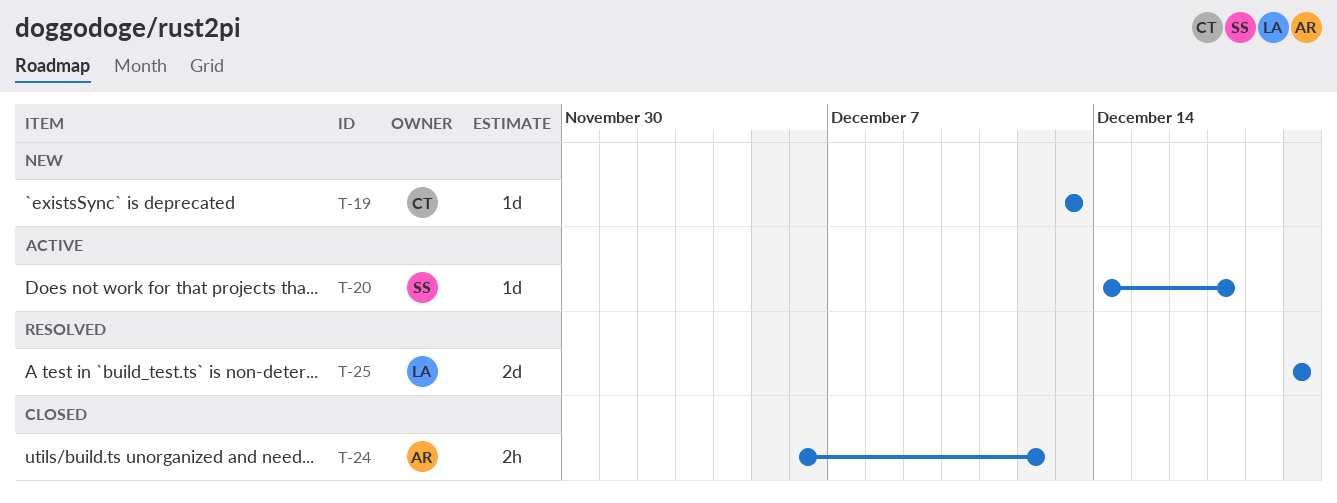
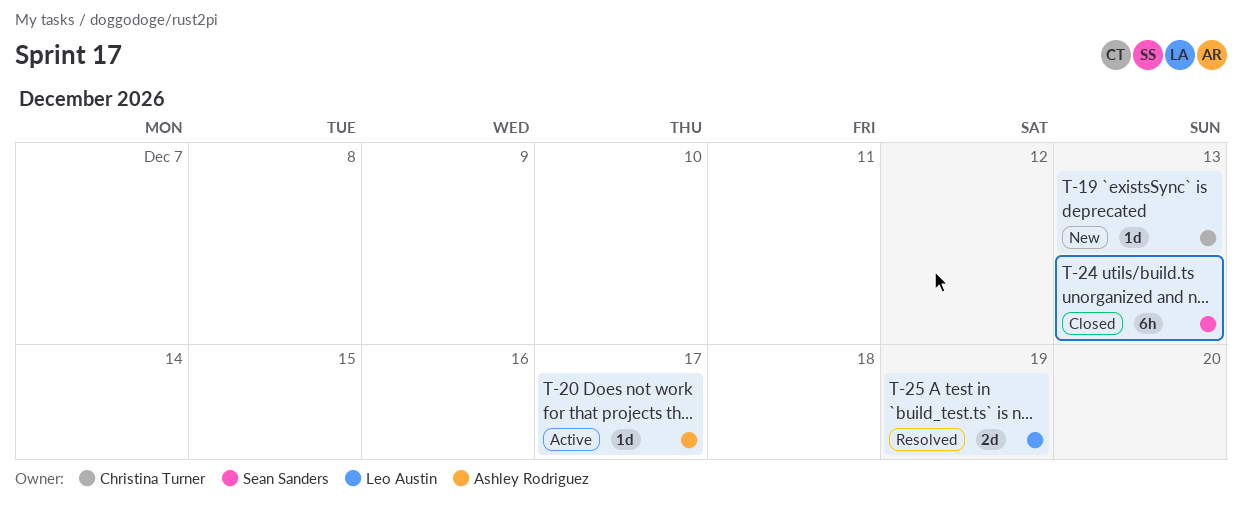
T-20, owner: Sean Sanders -> Ashley Rodriguez
T-24, owner: Ashley Rodriguez -> Sean Sanders
T-24, estimate: 2h -> 6h
T-24, due: Dec 12 -> Dec 13

